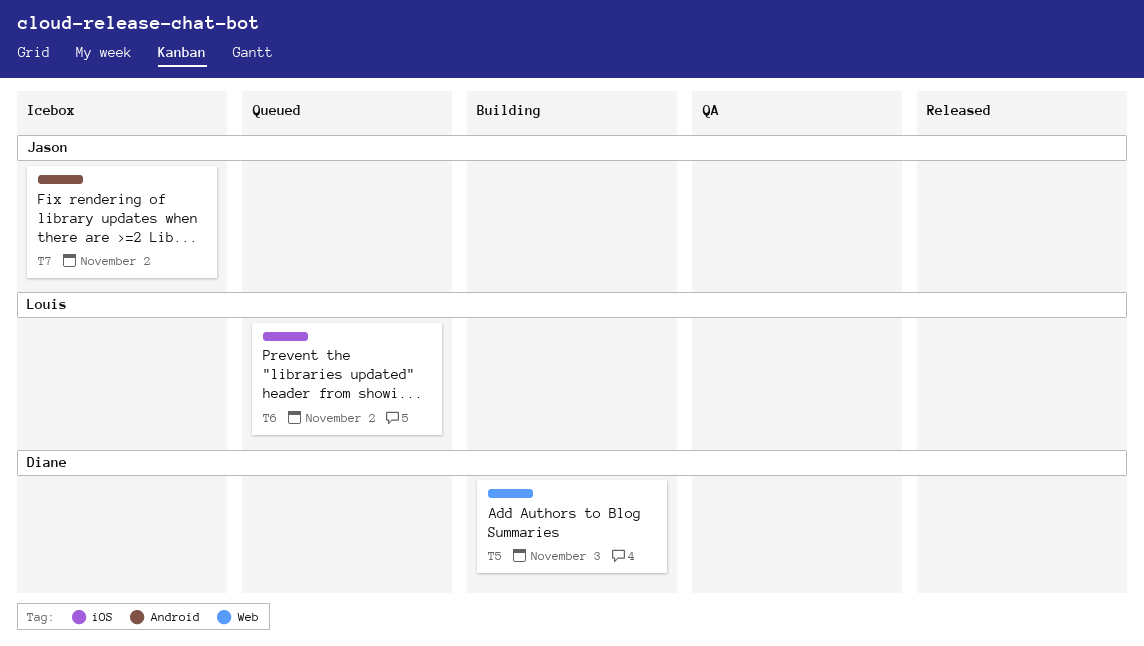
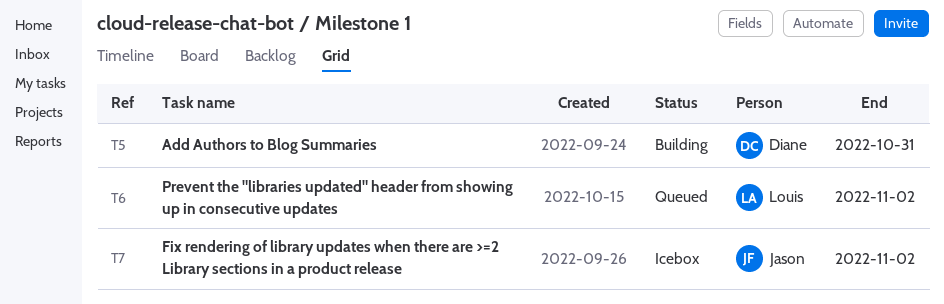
T5, due: Nov 3 -> Oct 31

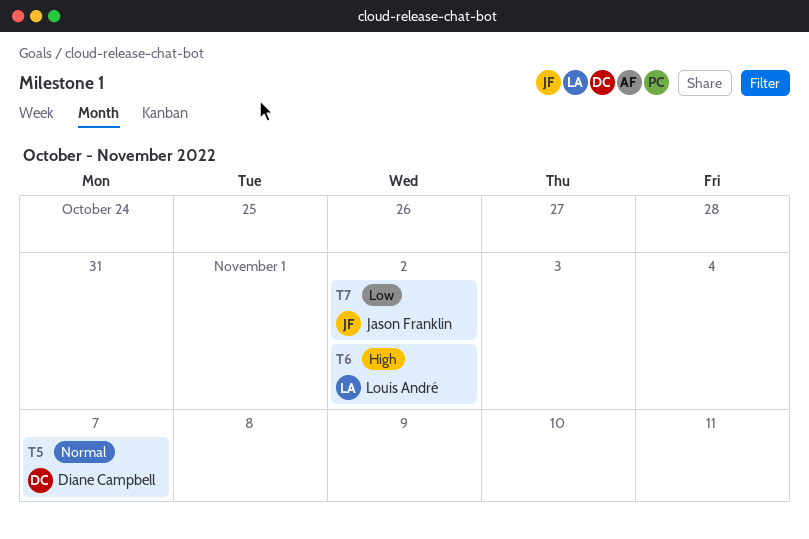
T5, due: Oct 31 -> Nov 7

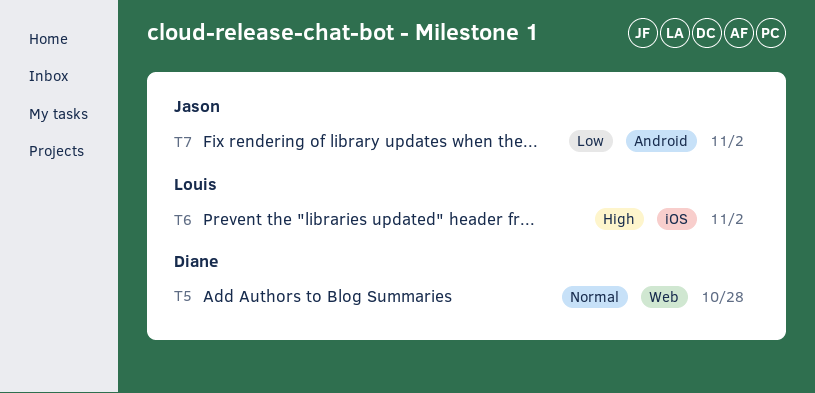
T5, due: Nov 7 -> Oct 28

